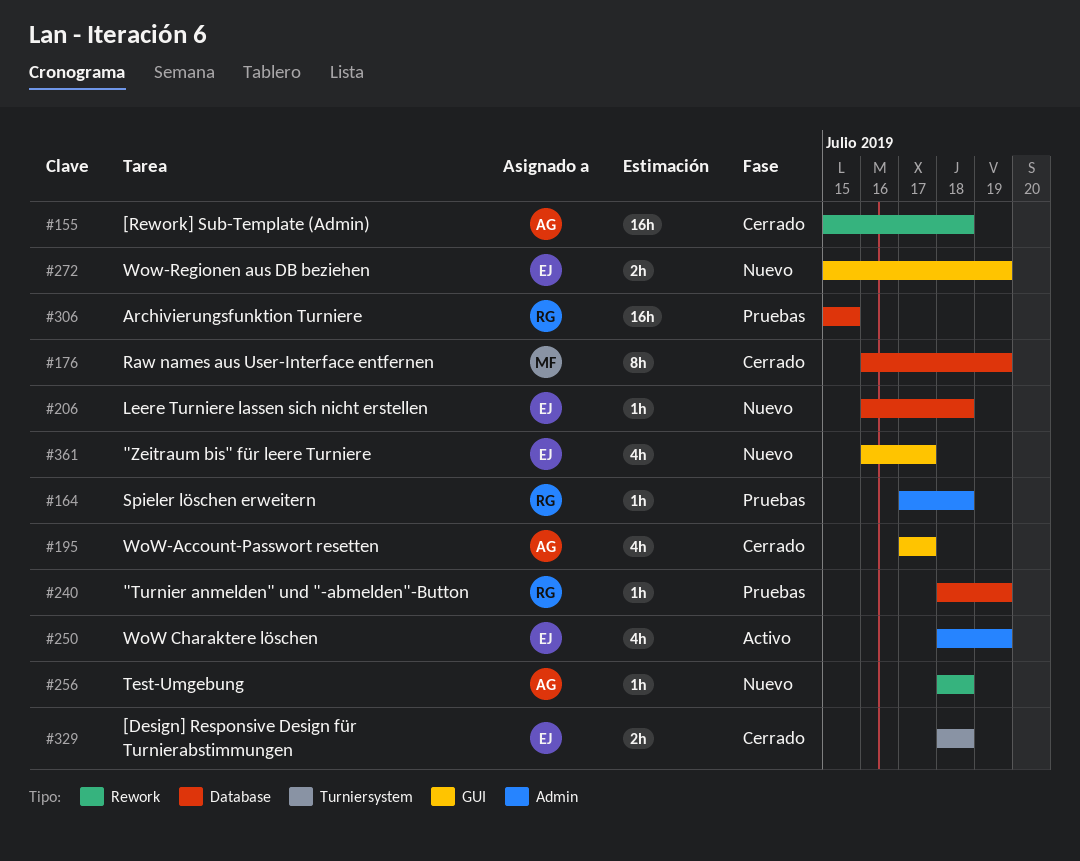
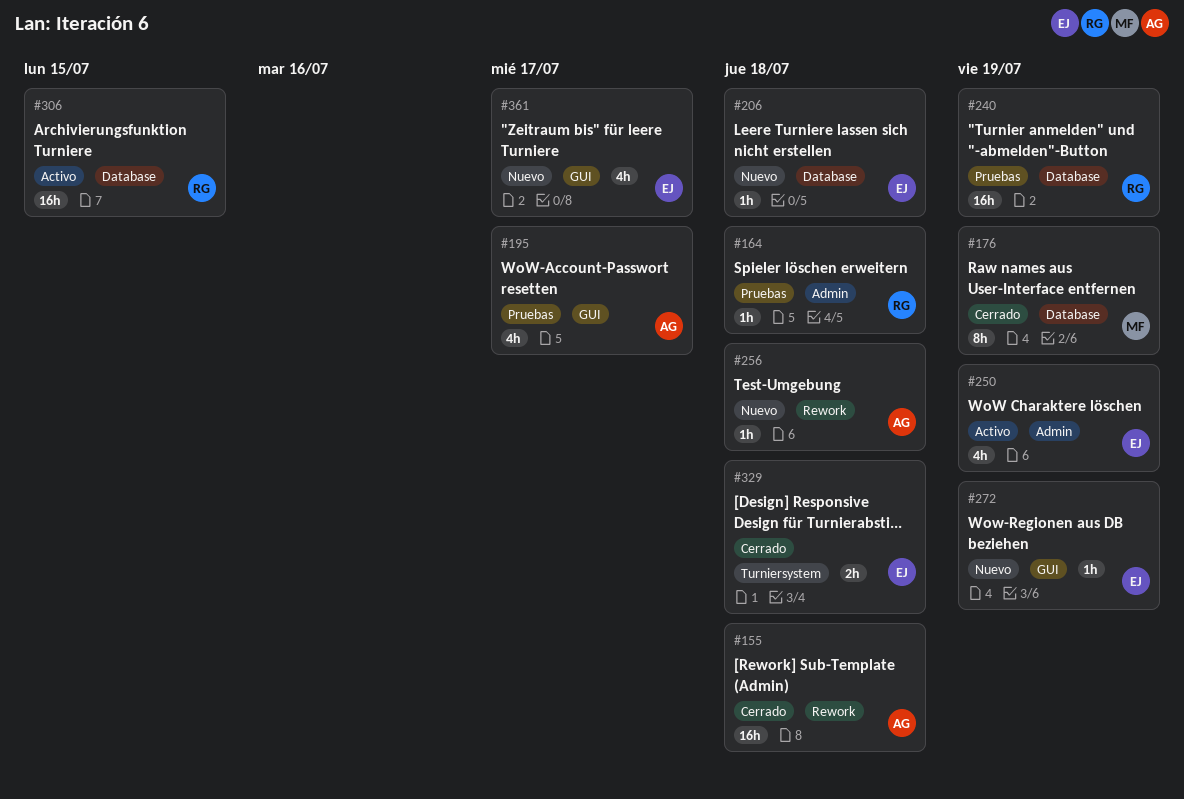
#195, status: Cerrado -> Pruebas
#240, estimate: 1h -> 16h
#272, estimate: 2h -> 1h
#306, status: Pruebas -> Activo

